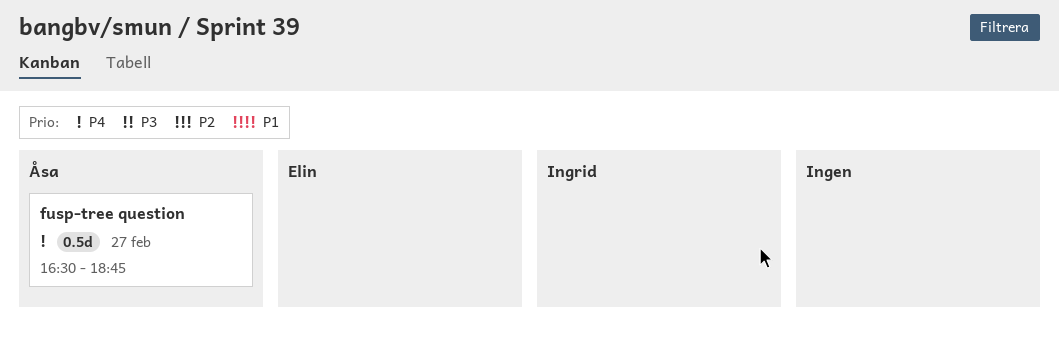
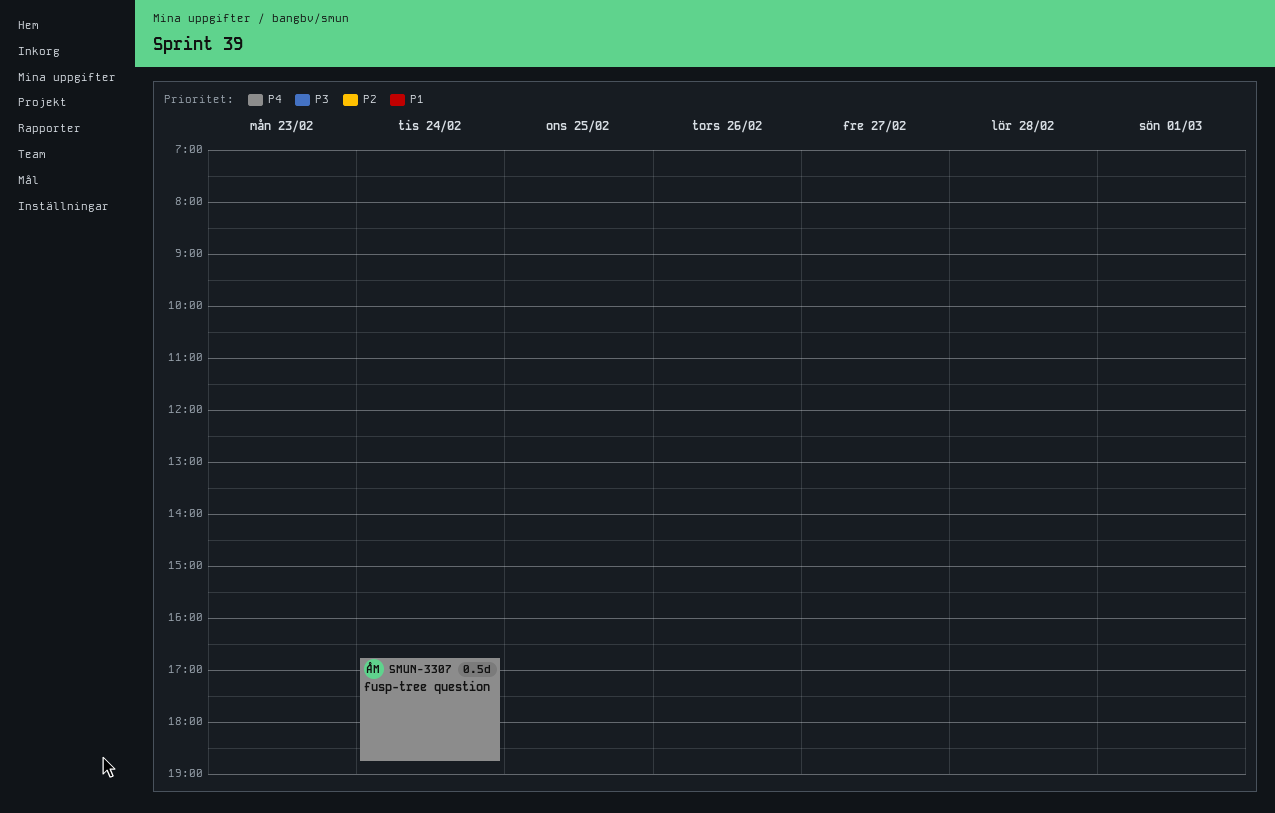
fusp-tree question, day: Feb 27 -> Feb 24
fusp-tree question, begins: 16:30 -> 16:45

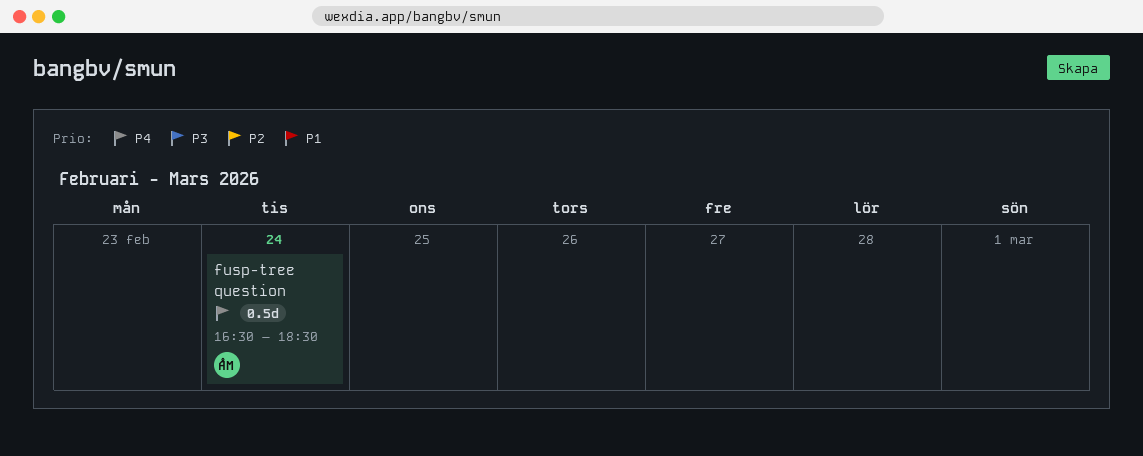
fusp-tree question, begins: 16:45 -> 16:30
fusp-tree question, ends: 18:45 -> 18:30

